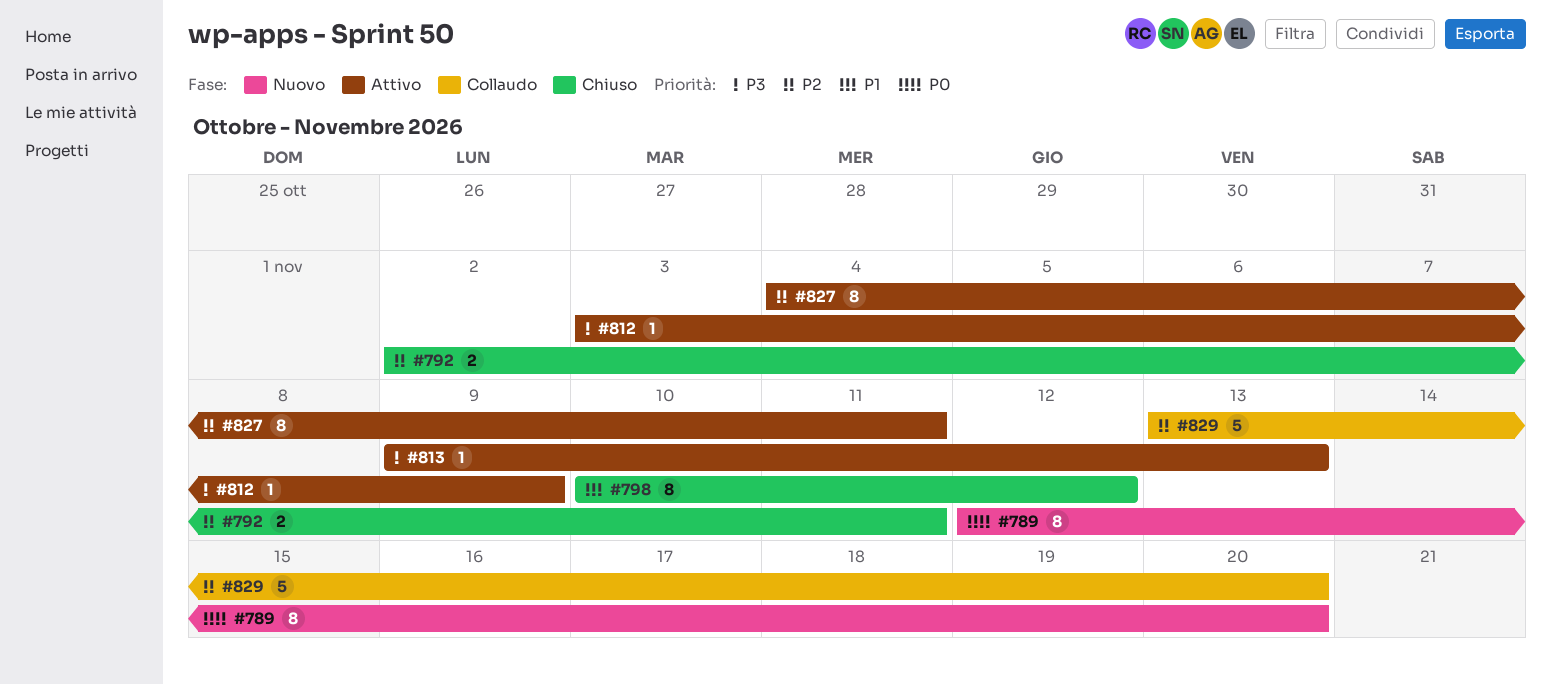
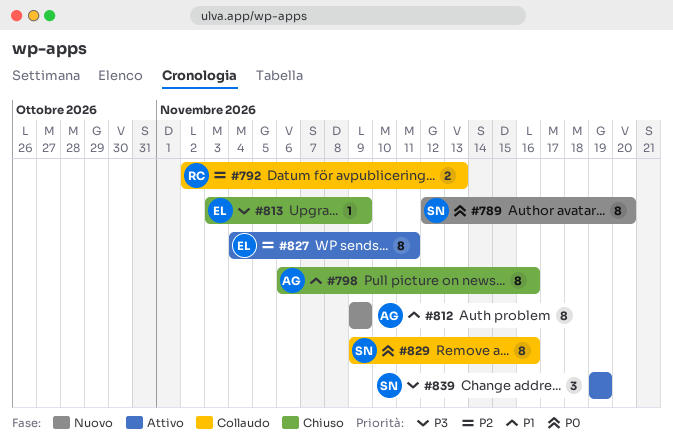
#792, status: Chiuso -> Collaudo
#792, due: Nov 11 -> Nov 13
#798, start: Nov 10 -> Nov 6
#798, due: Nov 12 -> Nov 16
#812, status: Attivo -> Nuovo
#812, priority: P3 -> P1
#812, estimate: 1 -> 8
#812, start: Nov 3 -> Nov 9
#813, status: Attivo -> Chiuso
#813, start: Nov 9 -> Nov 3
#813, due: Nov 13 -> Nov 9
#829, priority: P2 -> P0
#829, estimate: 5 -> 8
#829, start: Nov 13 -> Nov 9
#829, due: Nov 20 -> Nov 16
#839: none -> present

